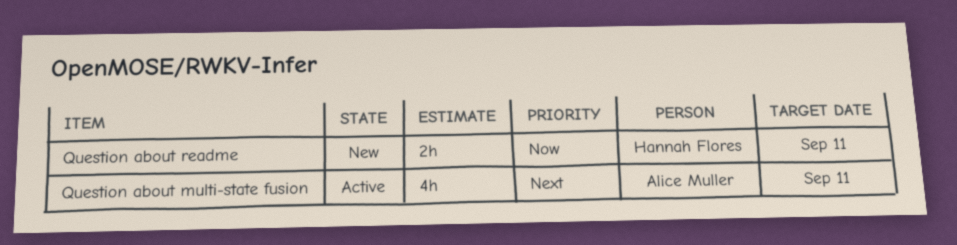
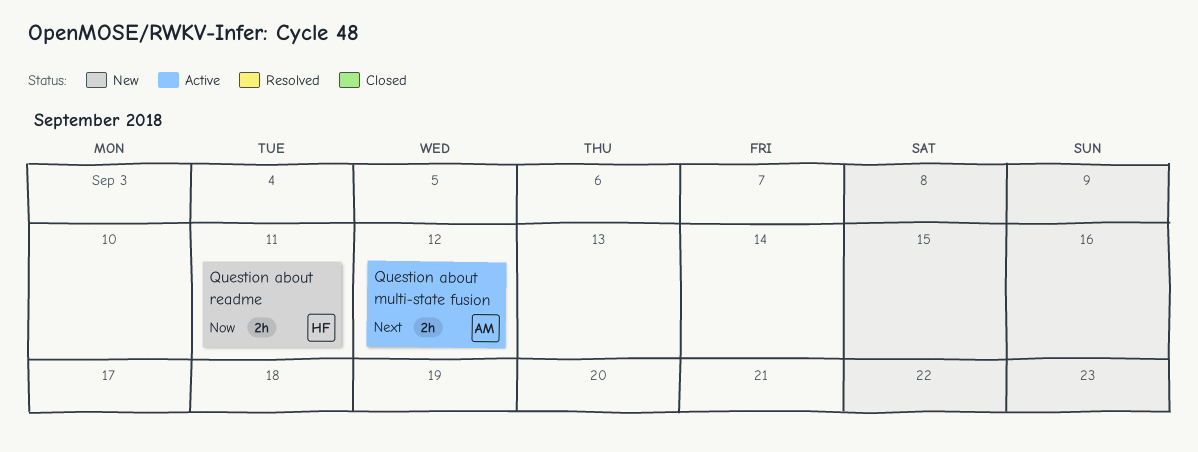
Question about multi-state fusion, estimate: 4h -> 2h
Question about multi-state fusion, due: Sep 11 -> Sep 12

